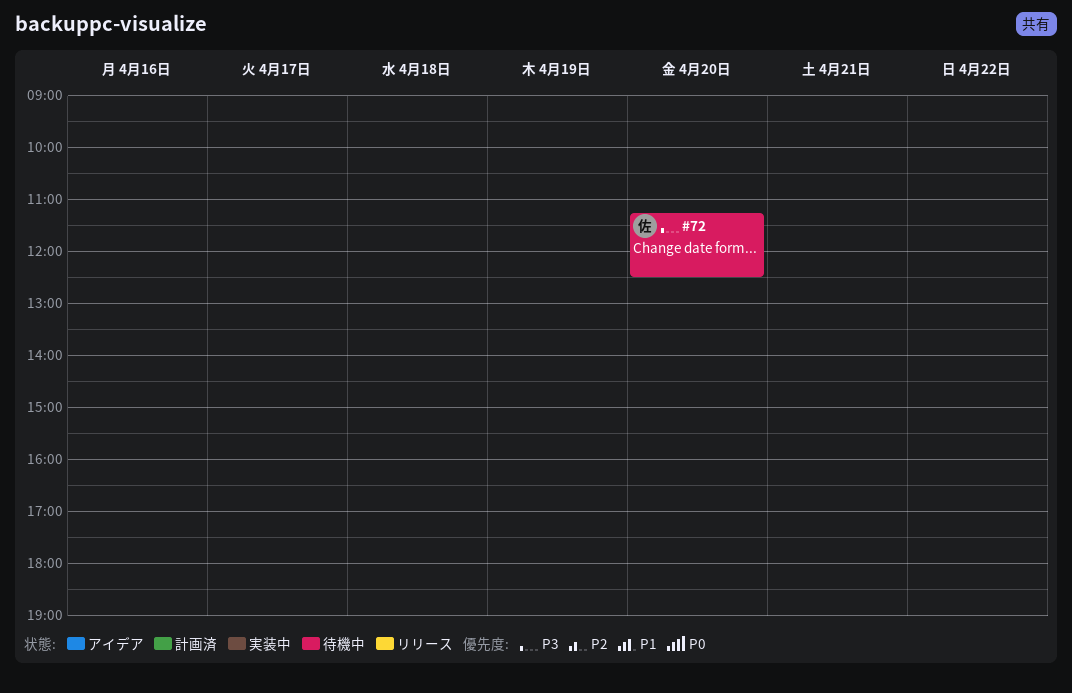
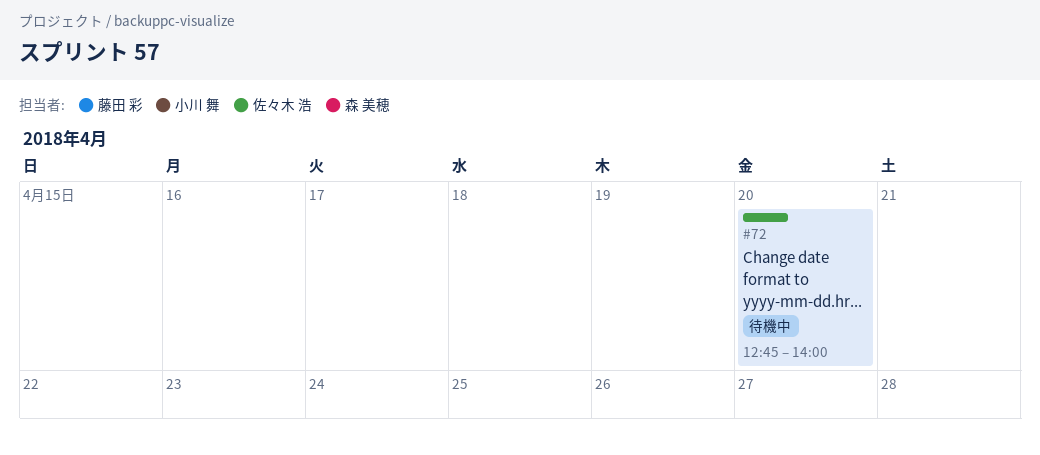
#72, begins: 11:15 -> 12:45
#72, ends: 12:30 -> 14:00

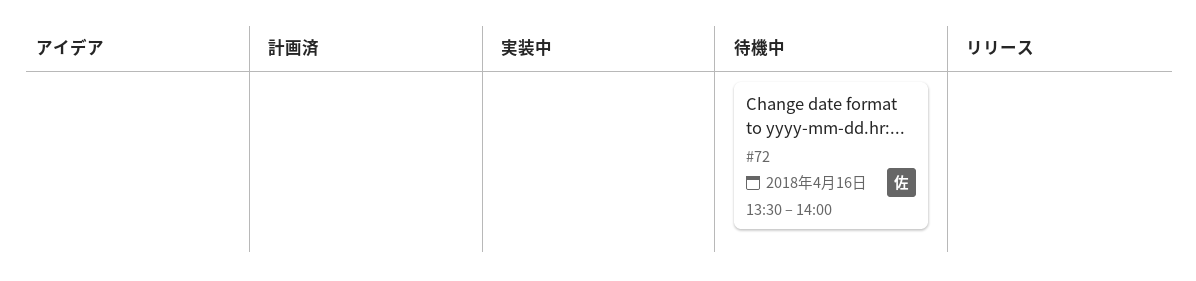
#72, day: Apr 20 -> Apr 16
#72, begins: 12:45 -> 13:30

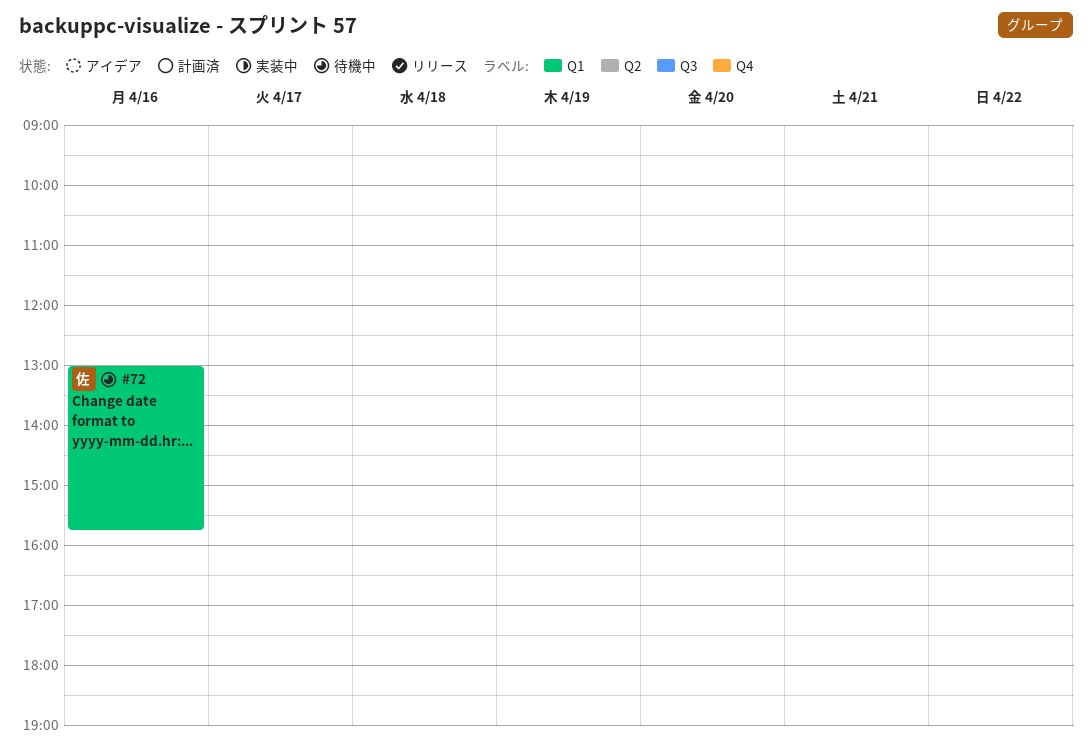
#72, begins: 13:30 -> 13:00
#72, ends: 14:00 -> 15:45

